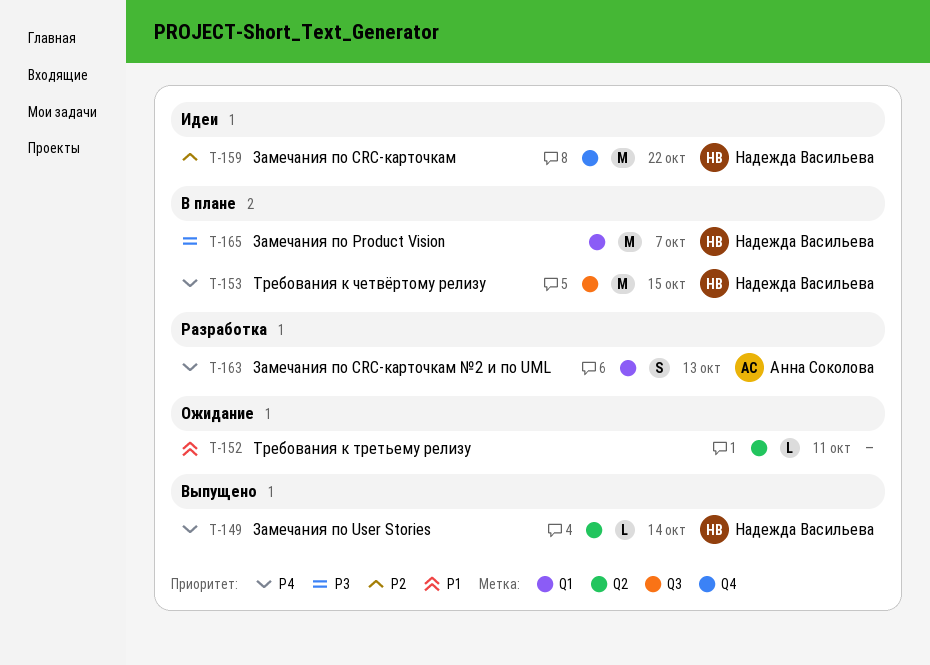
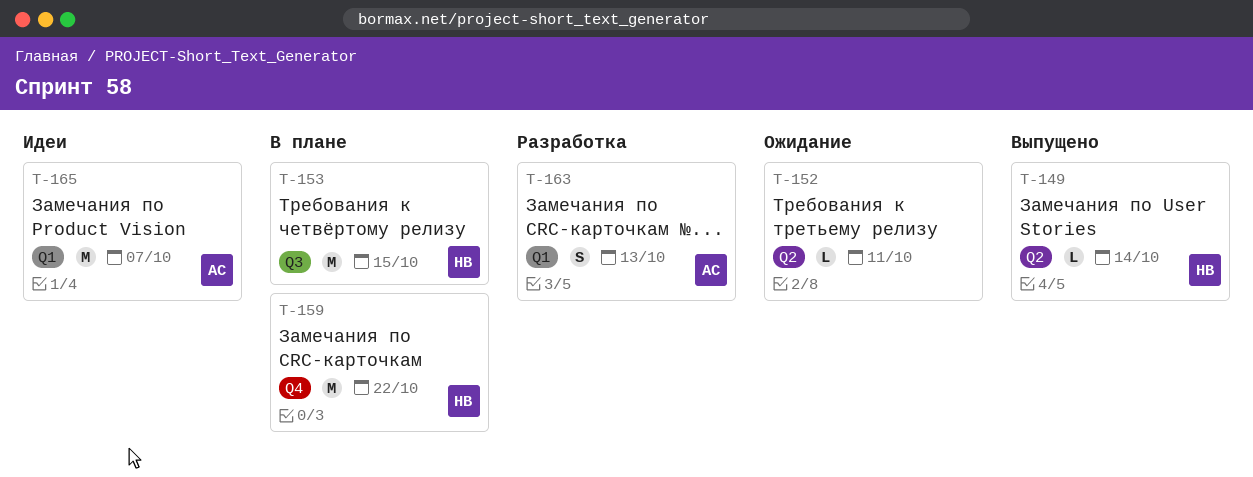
T-159, status: Идеи -> В плане
T-165, status: В плане -> Идеи
T-165, owner: Надежда Васильева -> Анна Соколова

